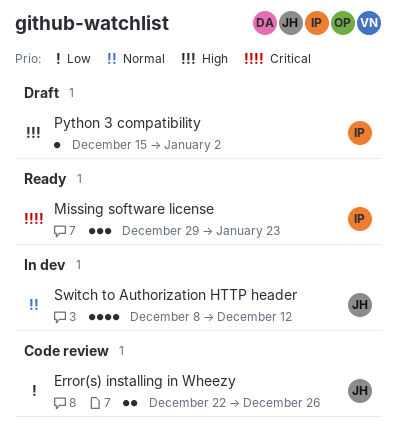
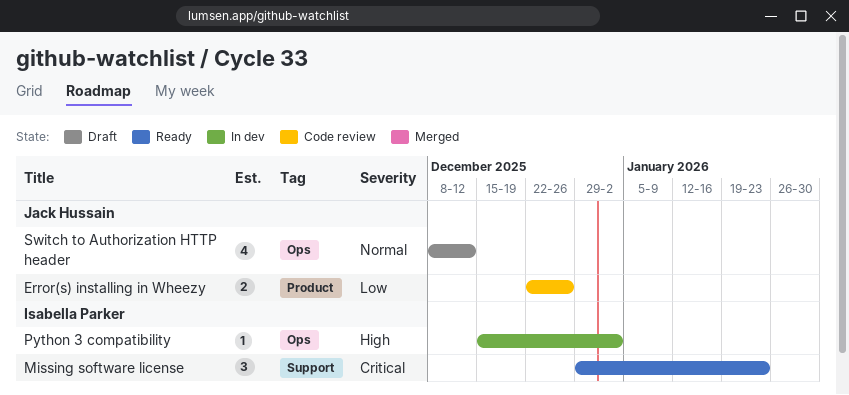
Python 3 compatibility, status: Draft -> In dev
Switch to Authorization HTTP header, status: In dev -> Draft

